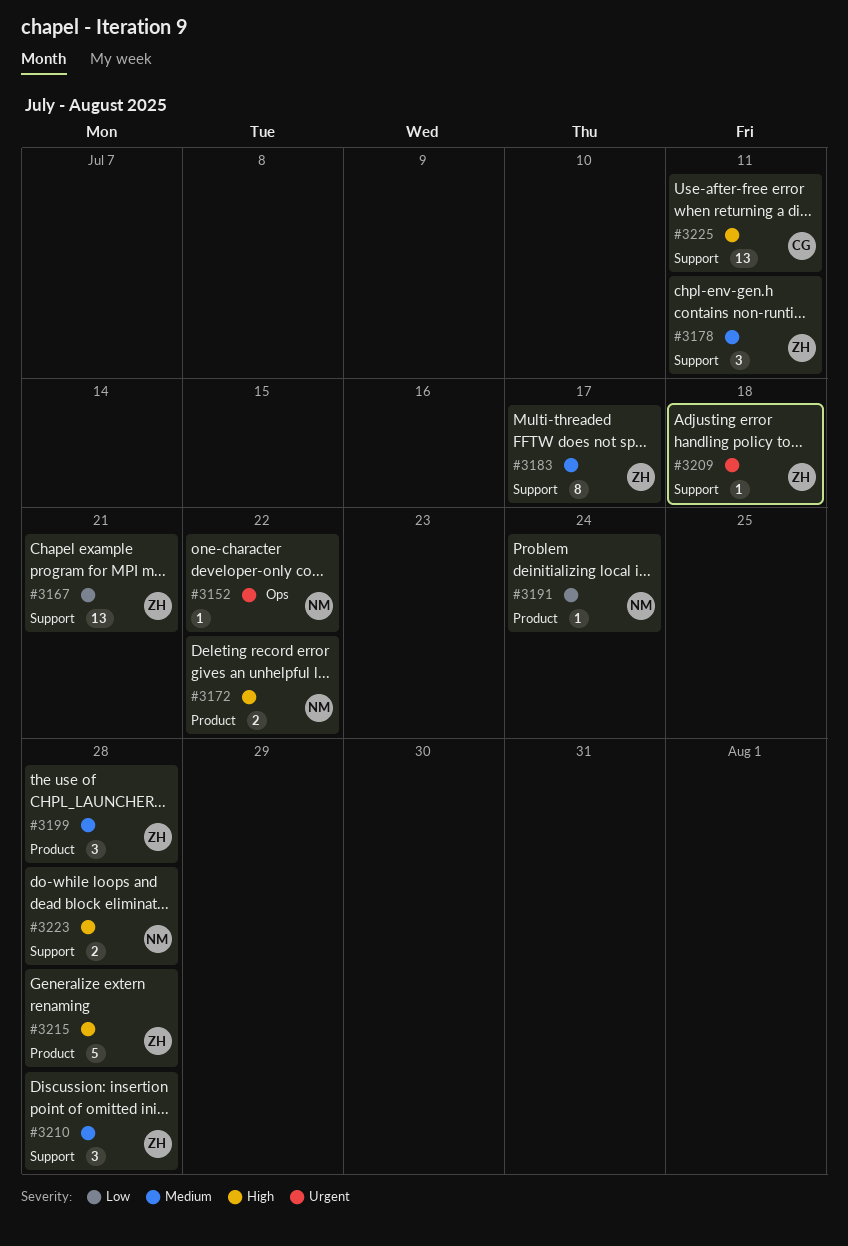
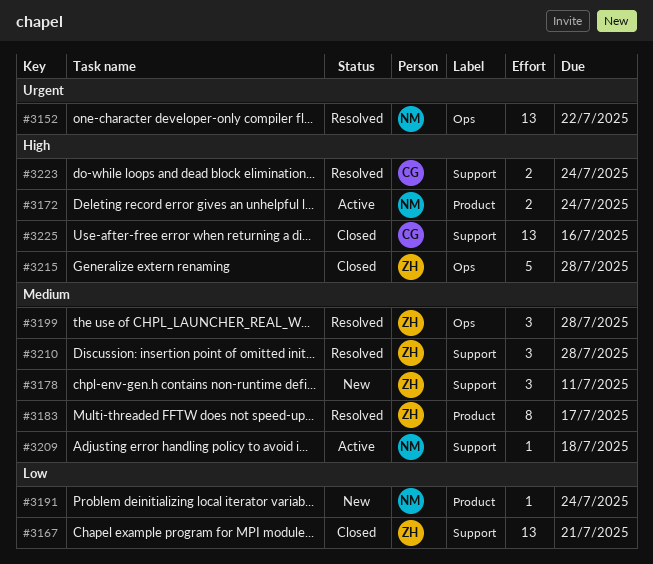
#3152, estimate: 1 -> 13
#3172, due: Jul 22 -> Jul 24
#3183, label: Support -> Product
#3199, label: Product -> Ops
#3209, owner: ZH -> NM
#3209, priority: Urgent -> Medium
#3215, label: Product -> Ops
#3223, owner: NM -> CG
#3223, due: Jul 28 -> Jul 24
#3225, due: Jul 11 -> Jul 16

